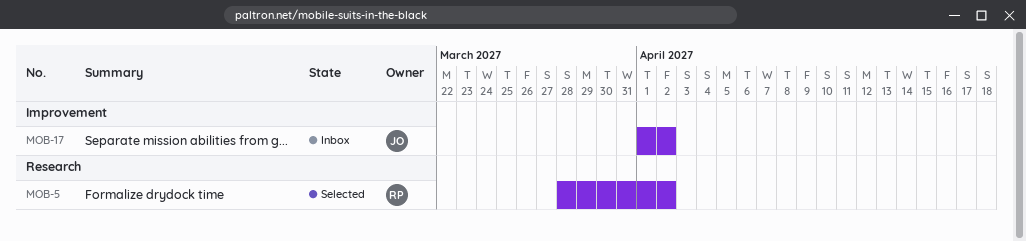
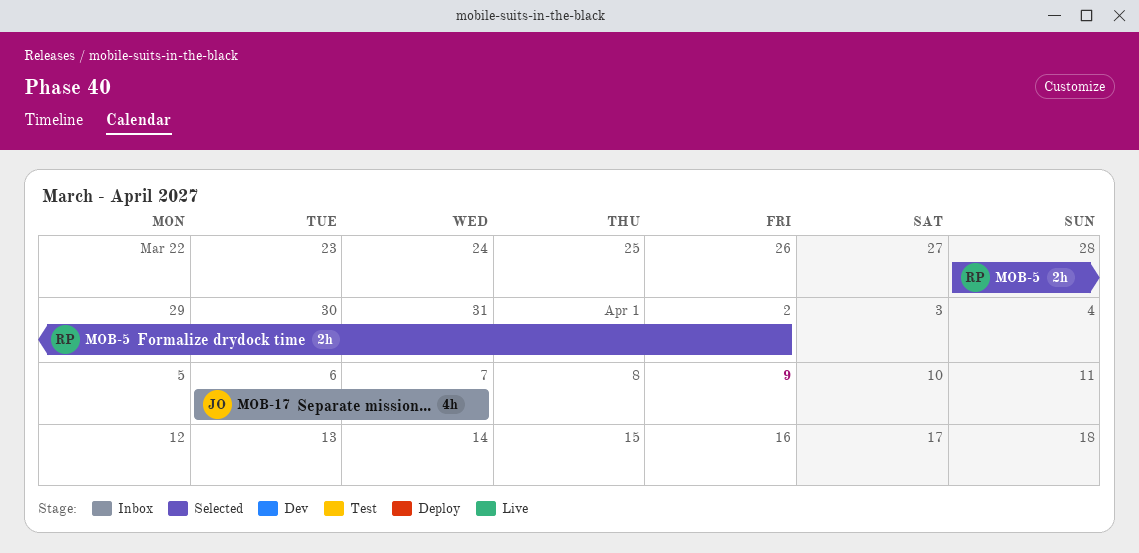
MOB-17, start: Apr 1 -> Apr 6
MOB-17, due: Apr 2 -> Apr 7

